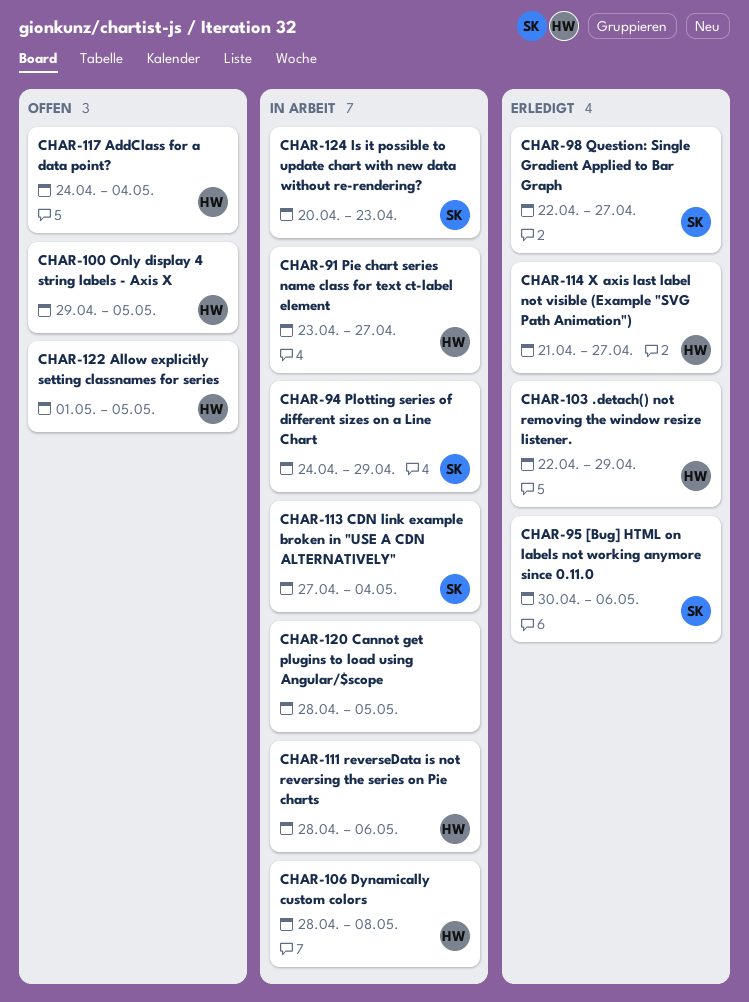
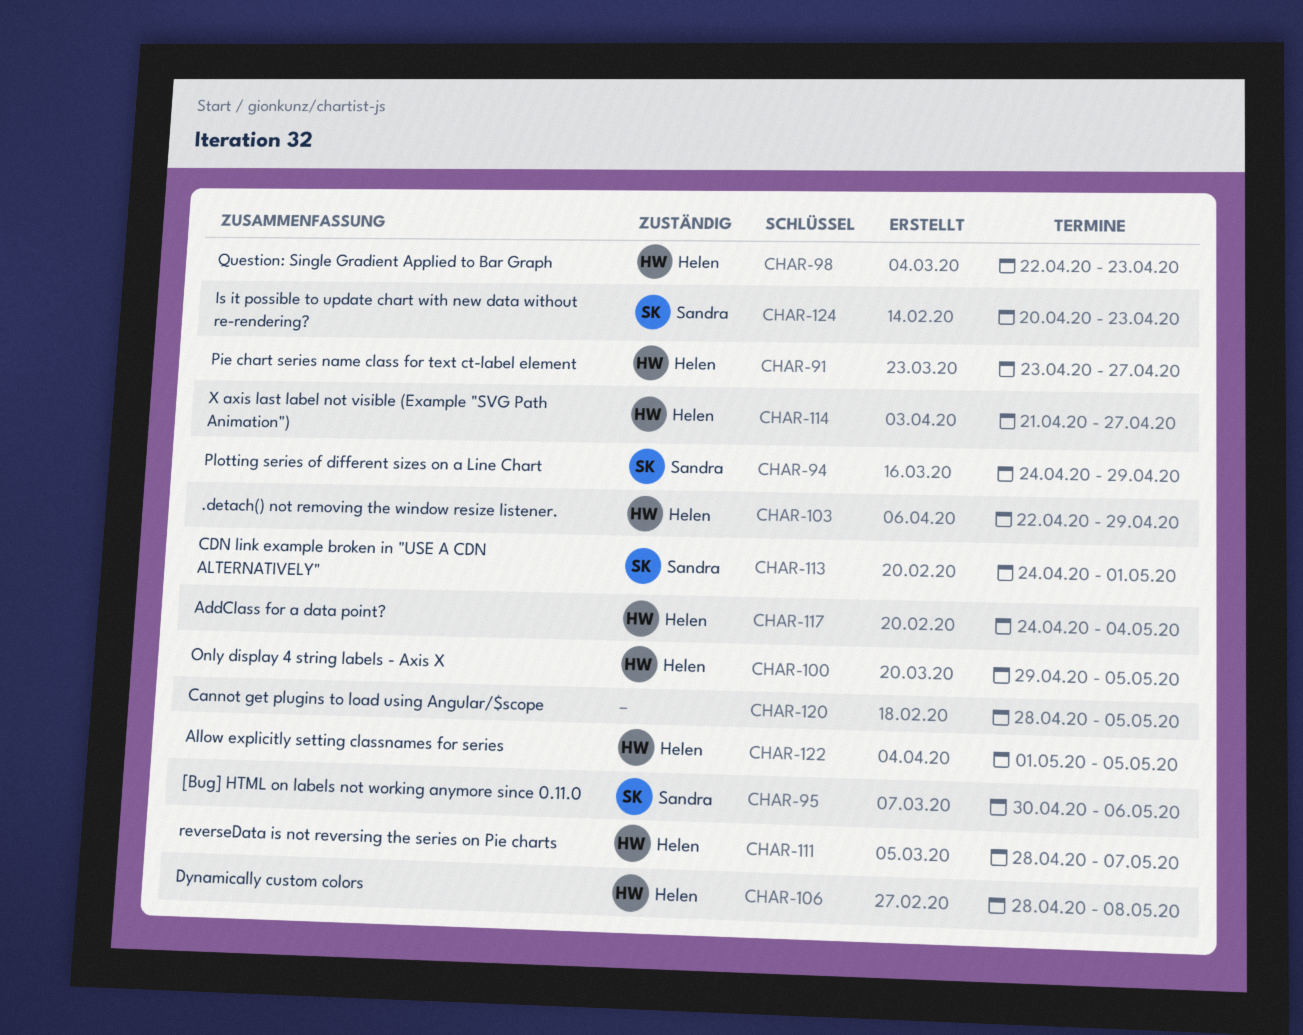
CHAR-98, owner: Sandra -> Helen
CHAR-98, due: Apr 27 -> Apr 23
CHAR-111, due: May 6 -> May 7
CHAR-113, start: Apr 27 -> Apr 24
CHAR-113, due: May 4 -> May 1

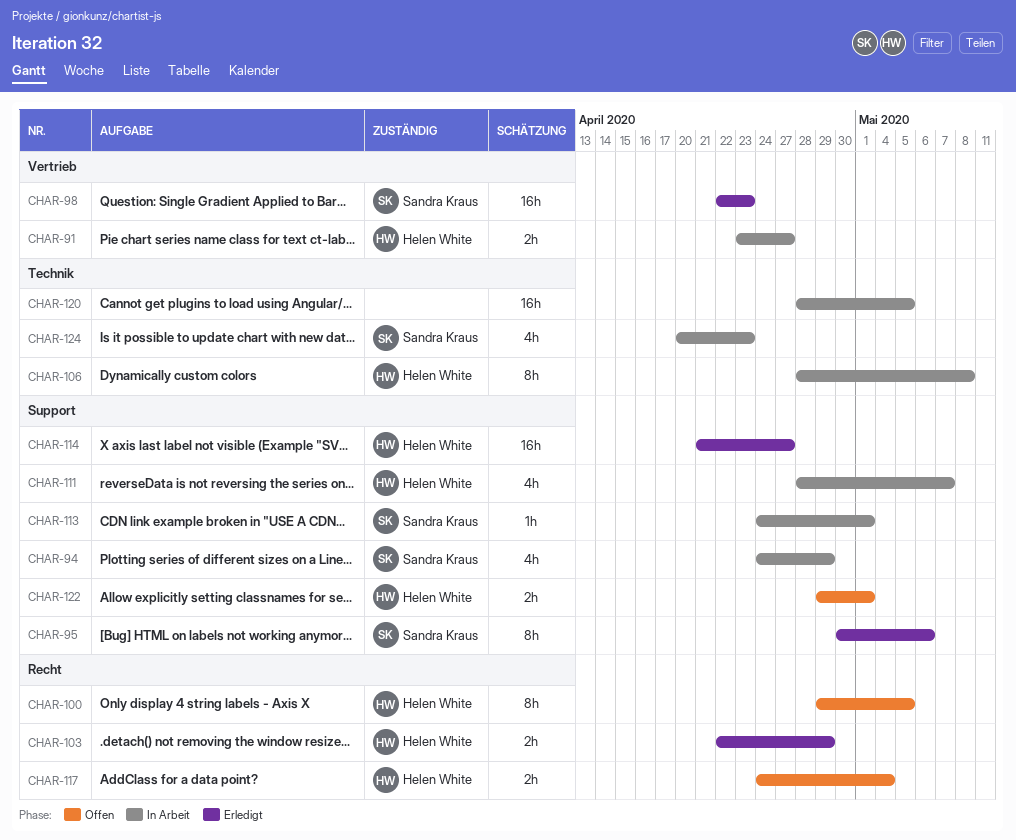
CHAR-98, owner: Helen White -> Sandra Kraus
CHAR-122, start: May 1 -> Apr 29
CHAR-122, due: May 5 -> May 1

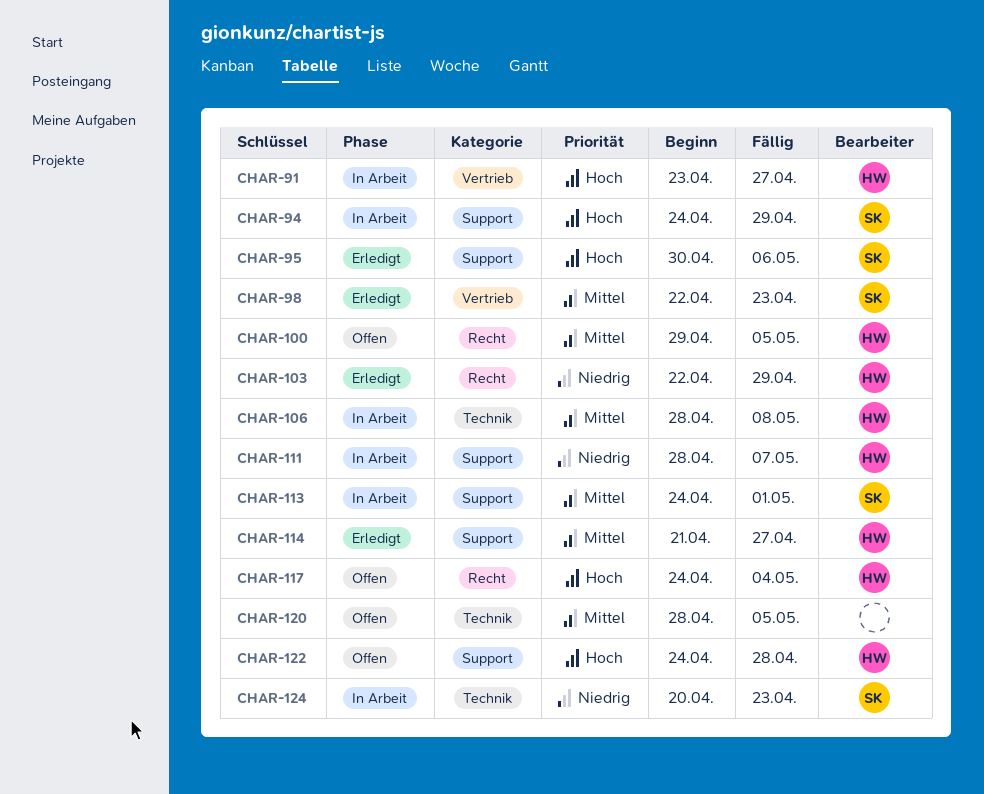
CHAR-120, status: In Arbeit -> Offen
CHAR-122, start: Apr 29 -> Apr 24
CHAR-122, due: May 1 -> Apr 28

